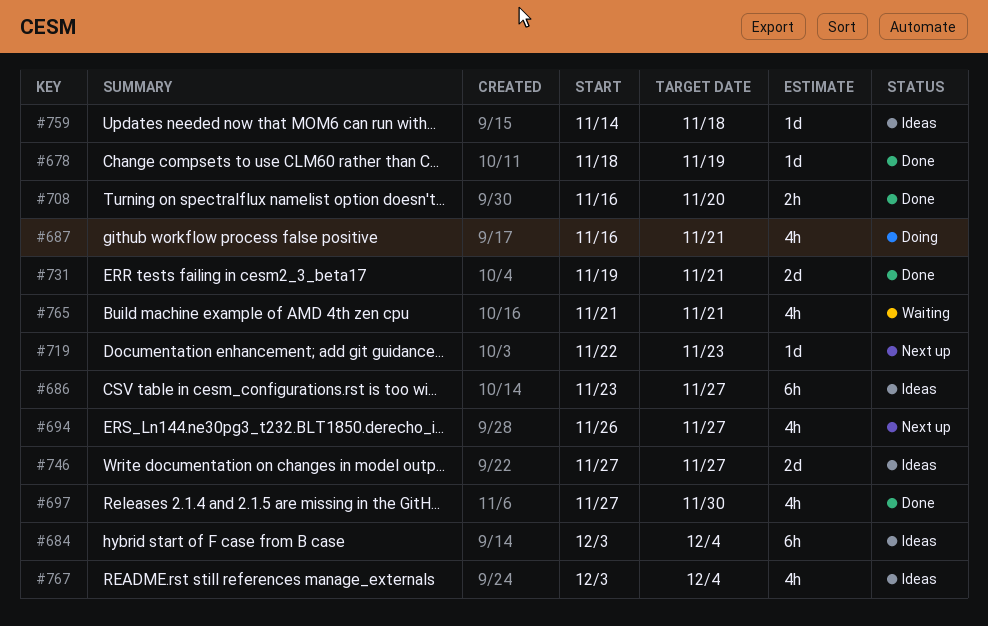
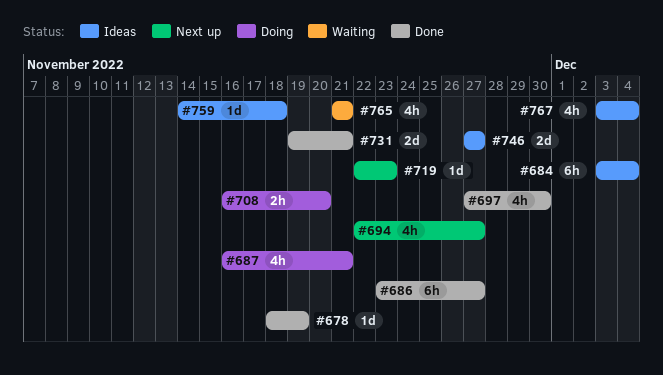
#686, status: Ideas -> Done
#694, start: Nov 26 -> Nov 22
#708, status: Done -> Doing

